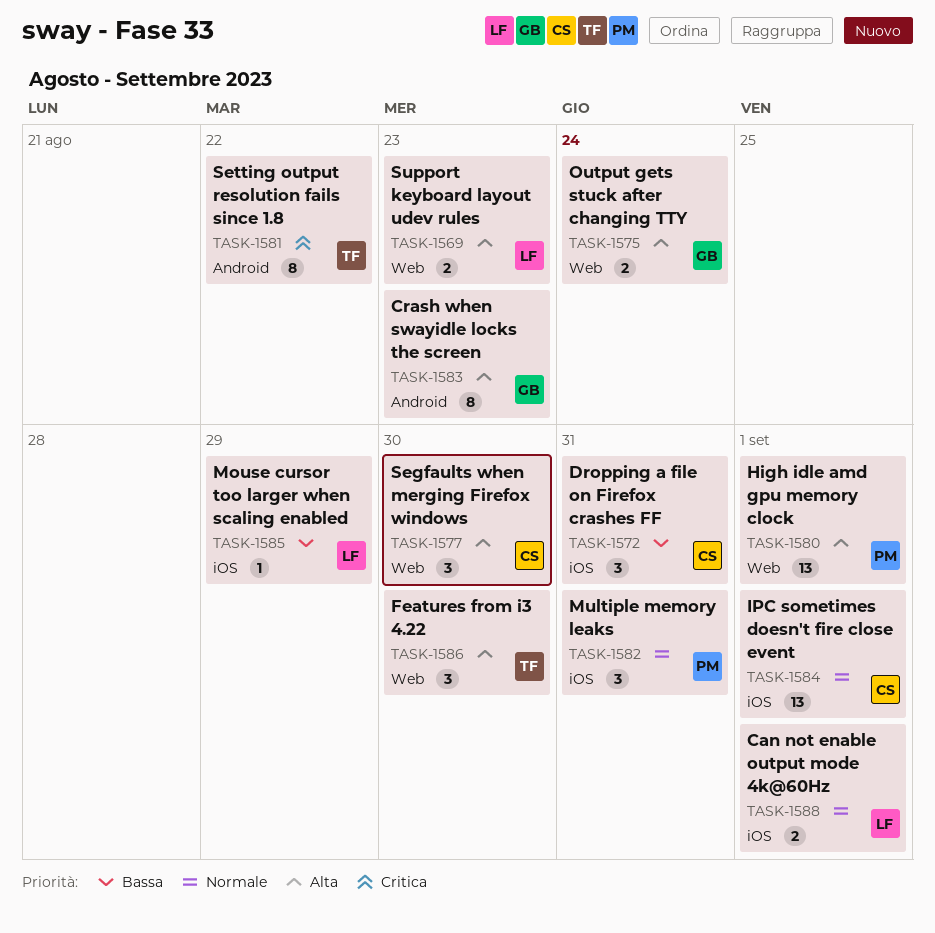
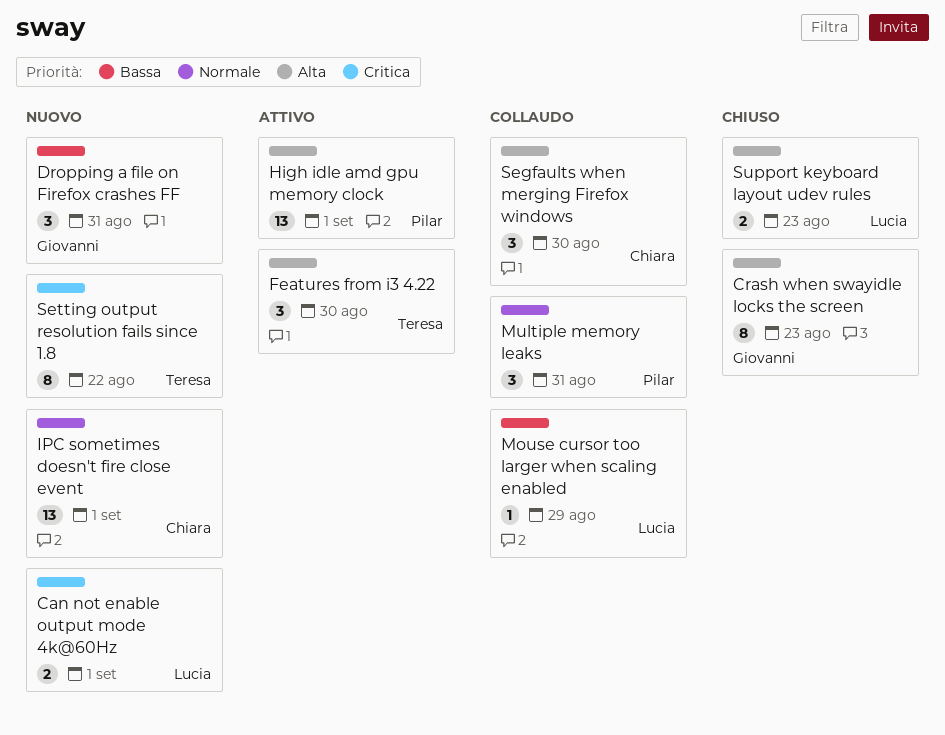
Can not enable output mode 4k@60Hz, priority: Normale -> Critica
Dropping a file on Firefox crashes FF, owner: Chiara -> Giovanni
Output gets stuck after changing TTY: present -> none

